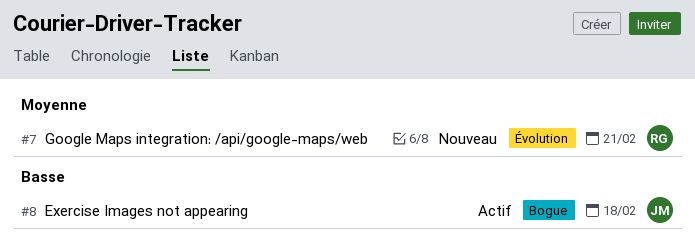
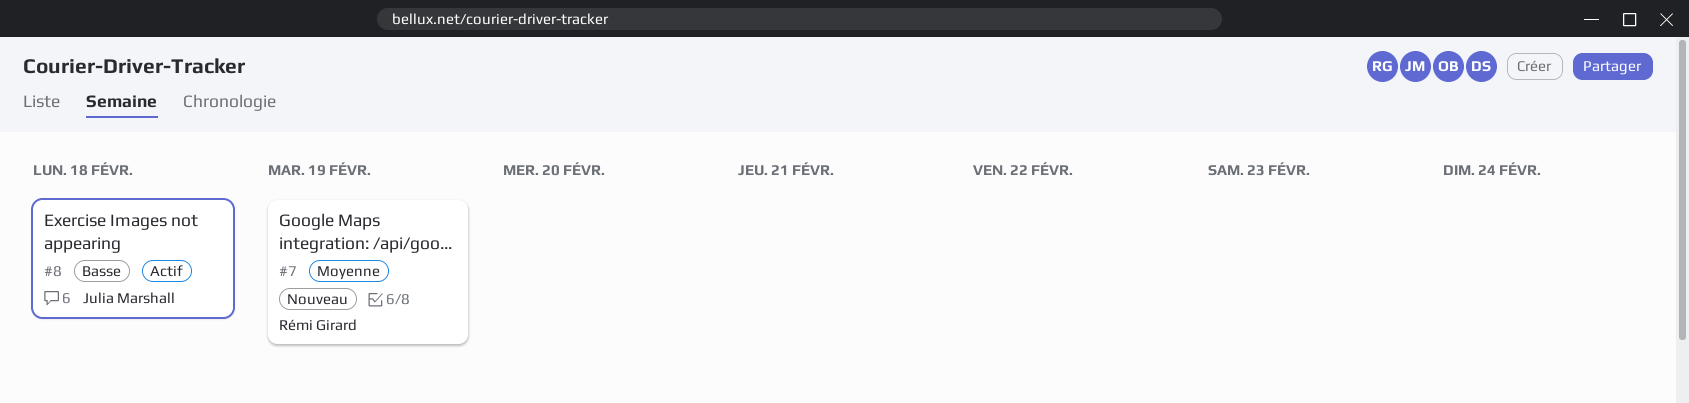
#7, due: Feb 21 -> Feb 19

